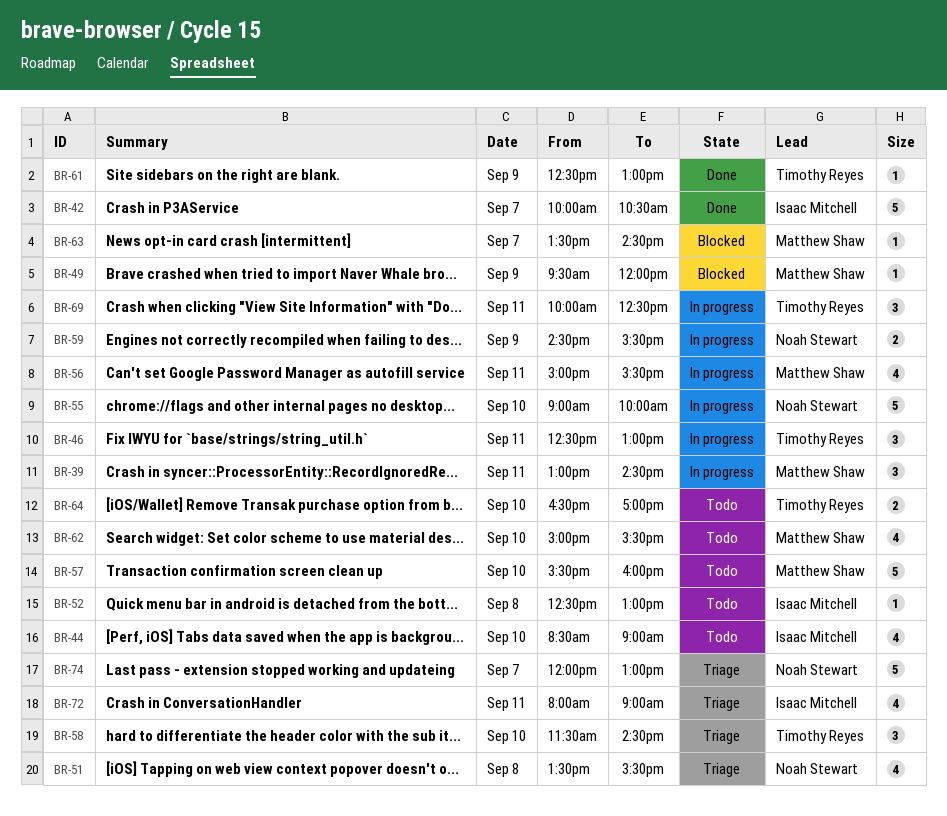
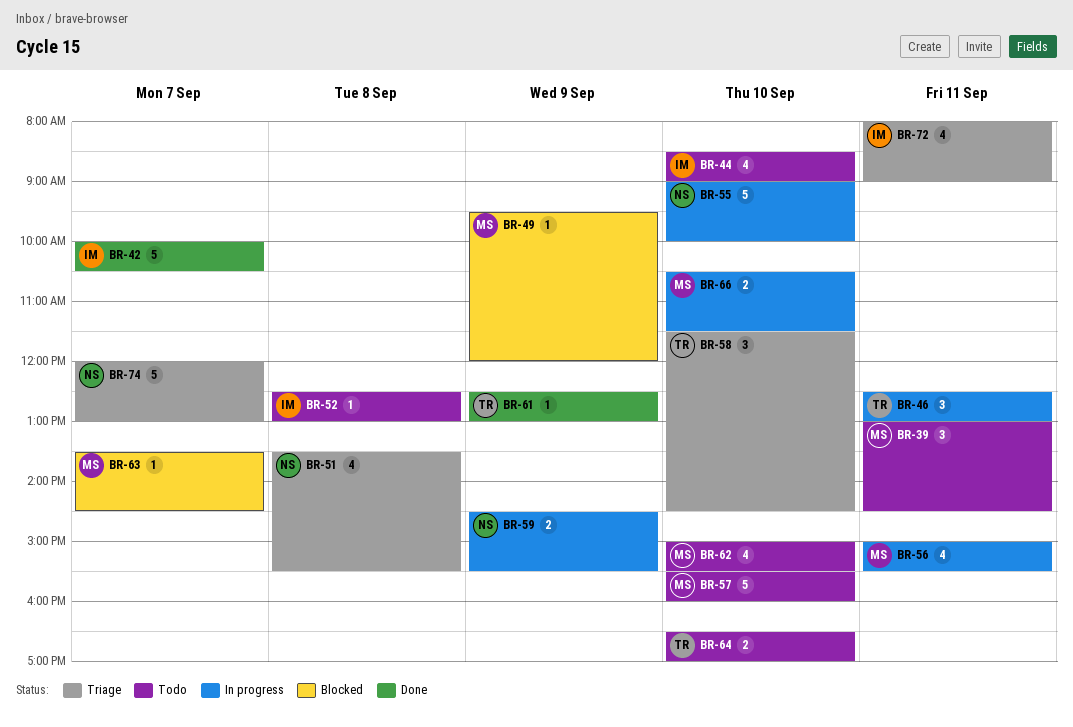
BR-39, status: In progress -> Todo
BR-66: none -> present
BR-69: present -> none

